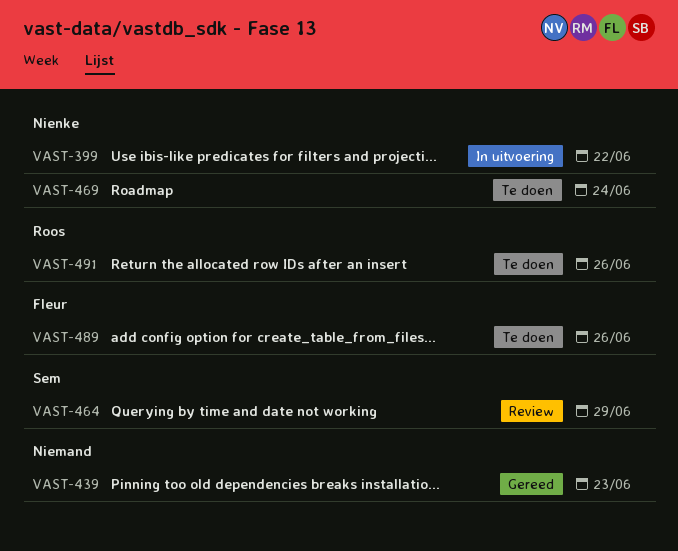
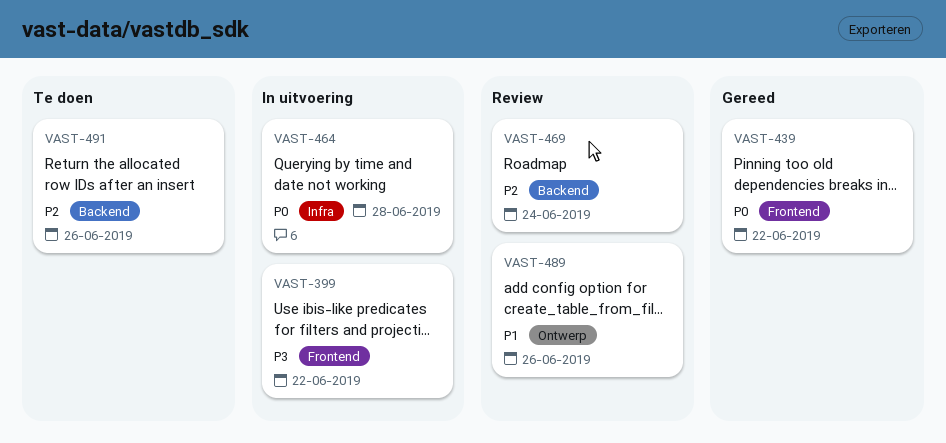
VAST-439, due: Jun 23 -> Jun 22
VAST-464, status: Review -> In uitvoering
VAST-464, due: Jun 29 -> Jun 28
VAST-469, status: Te doen -> Review
VAST-489, status: Te doen -> Review

